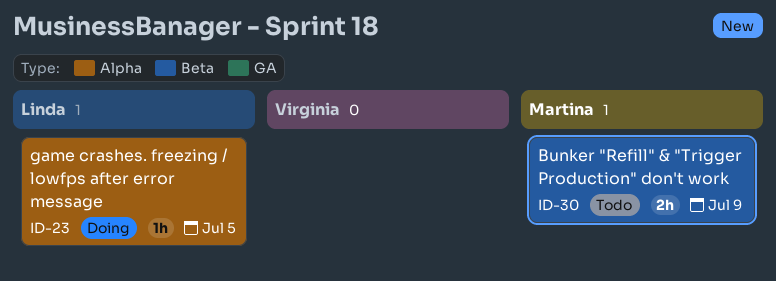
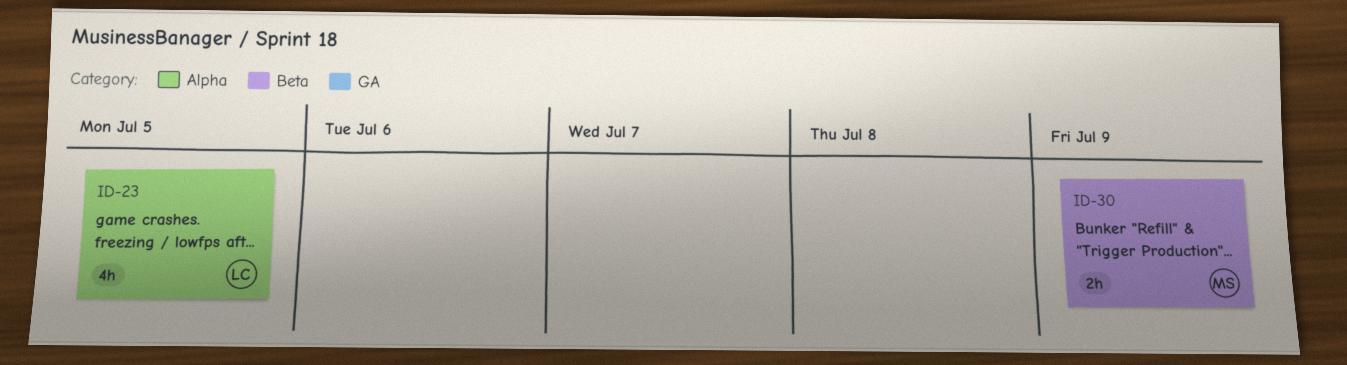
ID-23, estimate: 1h -> 4h

